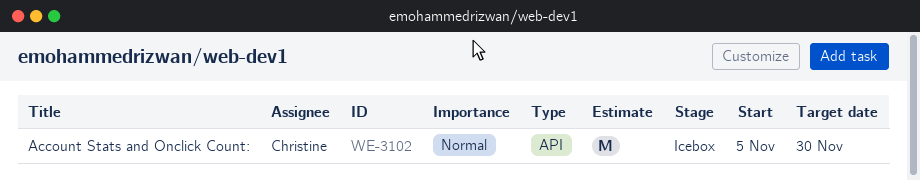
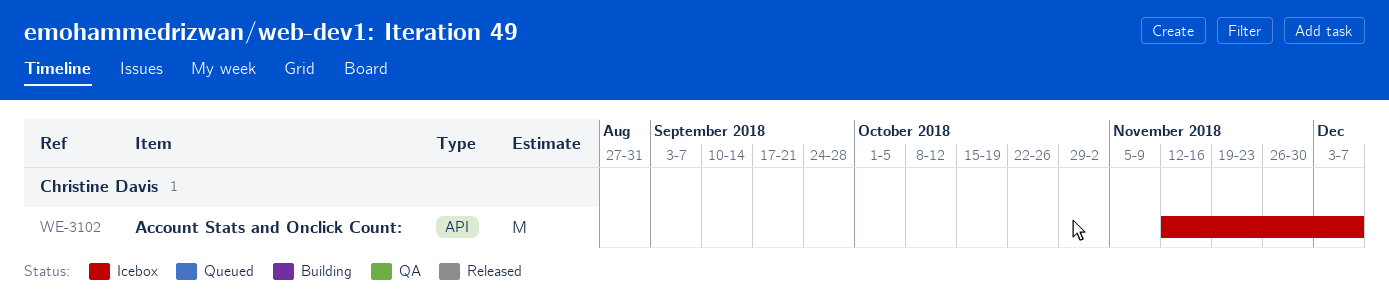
WE-3102, start: Nov 5 -> Nov 12
WE-3102, due: Nov 30 -> Dec 7

